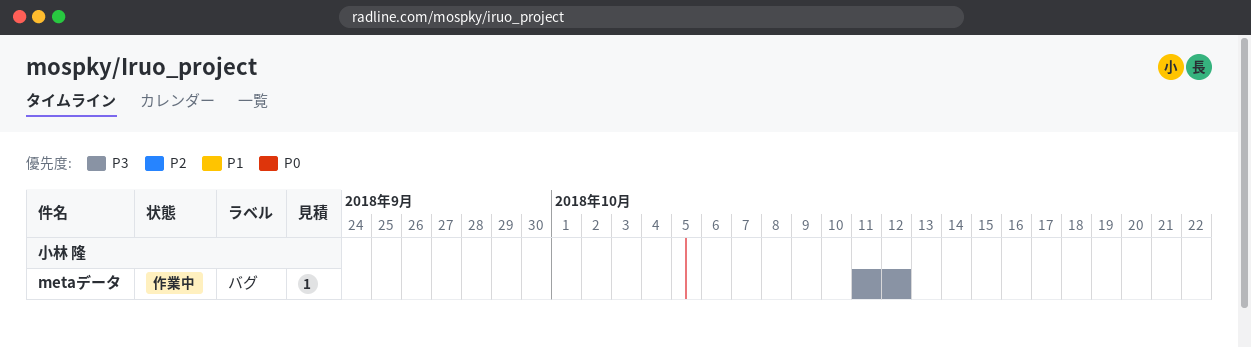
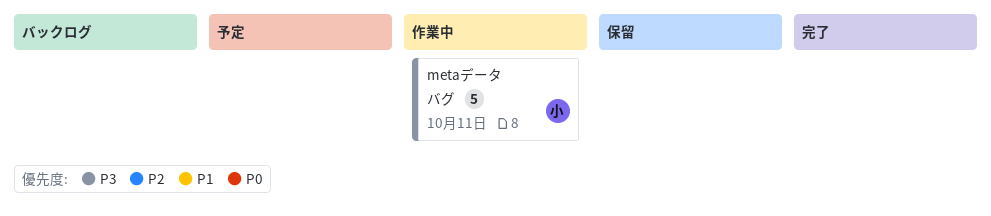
metaデータ, estimate: 1 -> 5
metaデータ, due: Oct 12 -> Oct 11

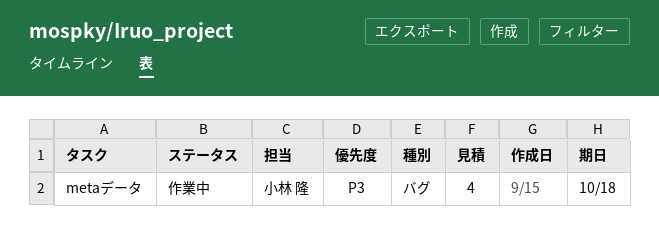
metaデータ, estimate: 5 -> 4
metaデータ, due: Oct 11 -> Oct 18

